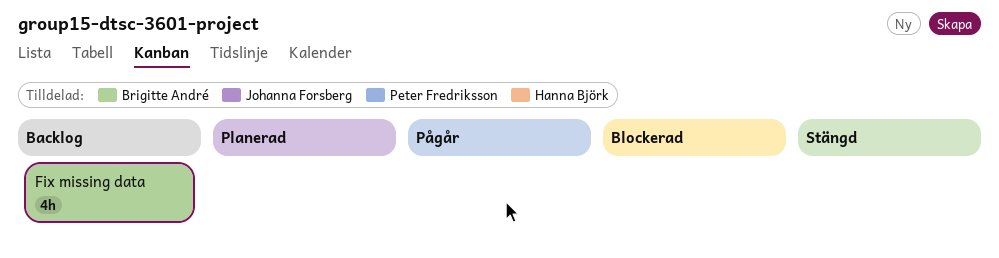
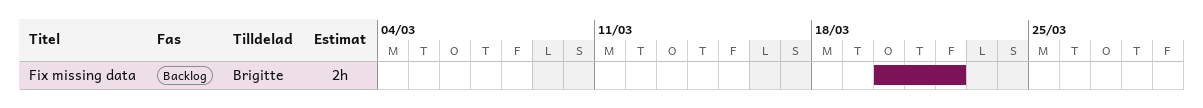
Fix missing data, estimate: 4h -> 2h

